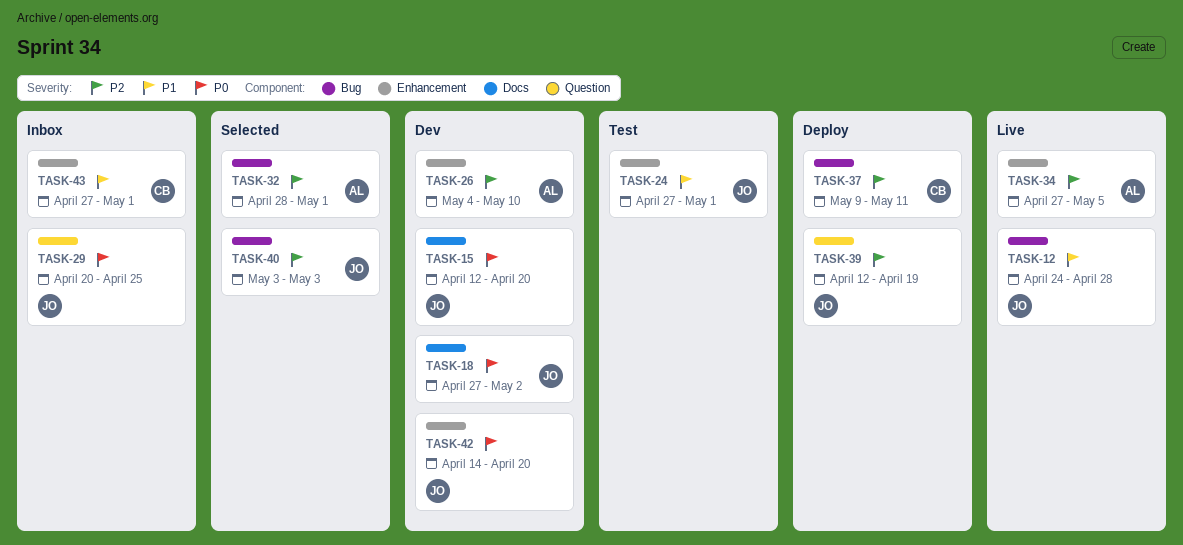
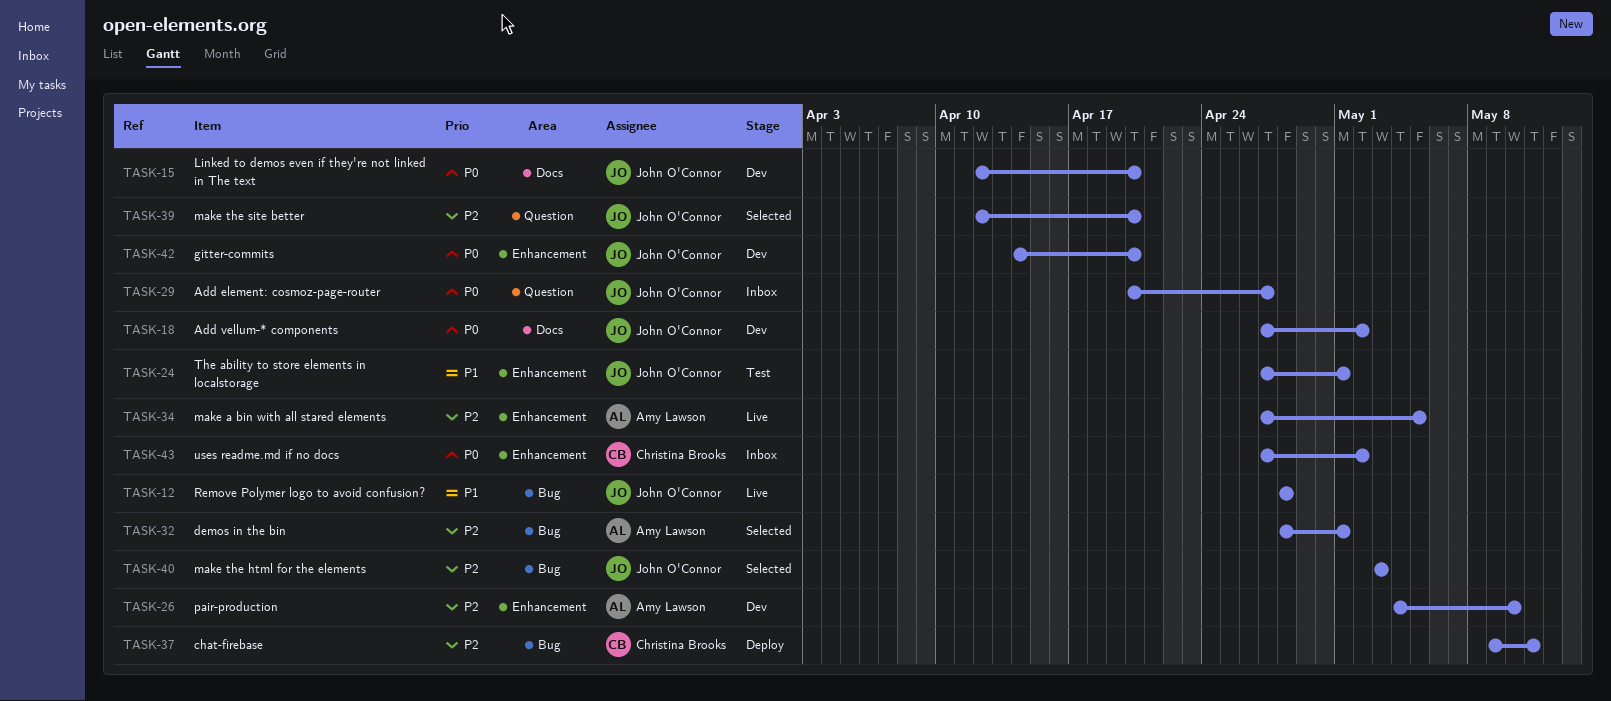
TASK-12, start: Apr 24 -> Apr 28
TASK-29, due: Apr 25 -> Apr 27
TASK-39, status: Deploy -> Selected
TASK-39, due: Apr 19 -> Apr 20
TASK-43, priority: P1 -> P0
TASK-43, due: May 1 -> May 2

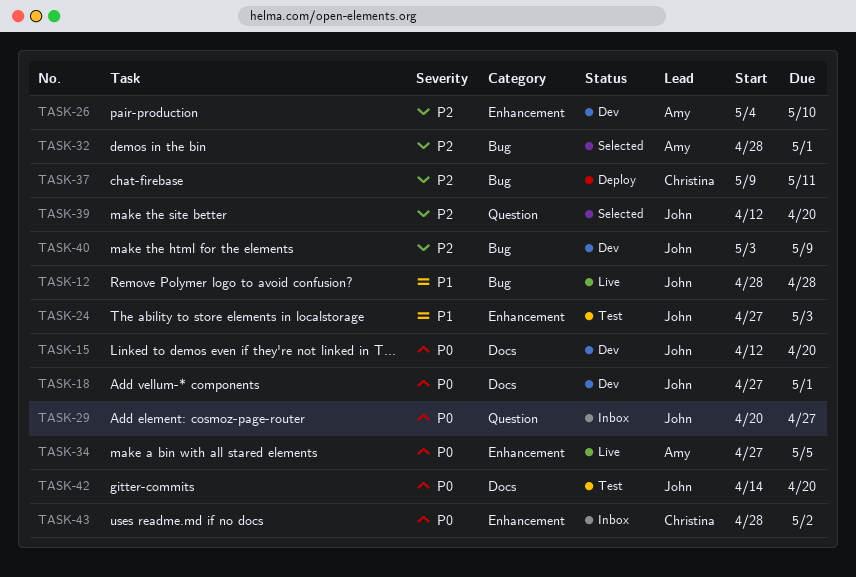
TASK-18, due: May 2 -> May 1
TASK-24, due: May 1 -> May 3
TASK-34, priority: P2 -> P0
TASK-40, status: Selected -> Dev
TASK-40, due: May 3 -> May 9
TASK-42, status: Dev -> Test
TASK-42, label: Enhancement -> Docs
TASK-43, start: Apr 27 -> Apr 28

